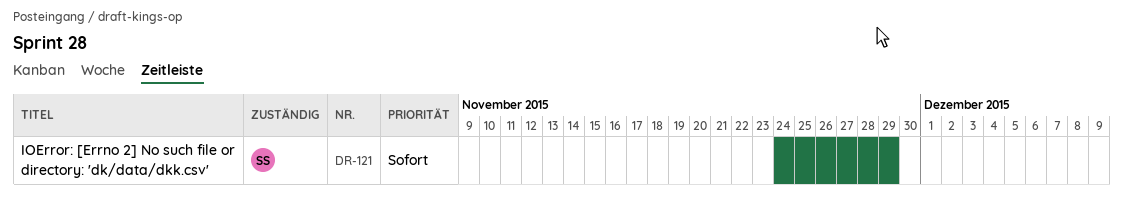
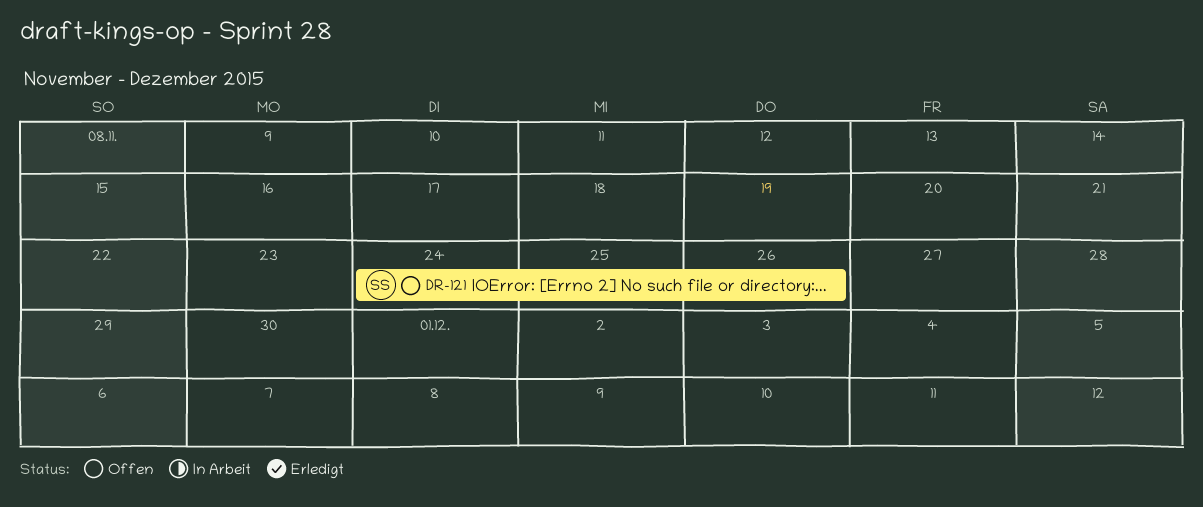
DR-121, due: Nov 29 -> Nov 26

